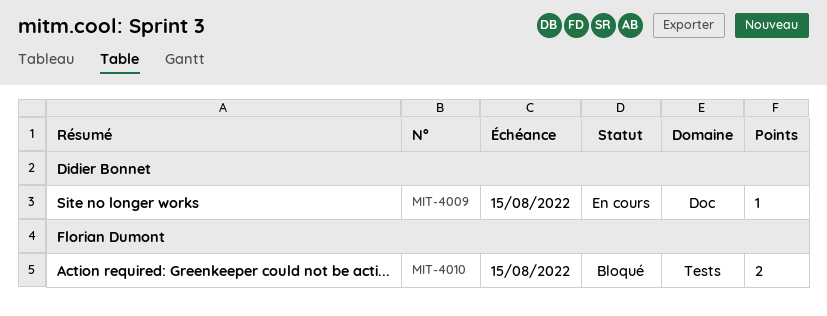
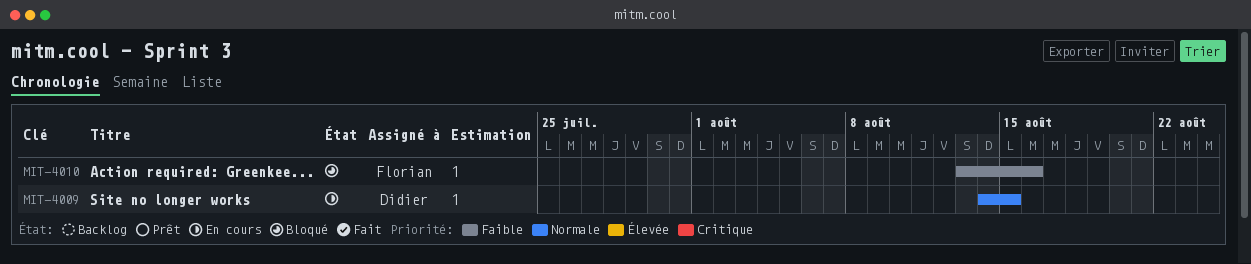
MIT-4010, estimate: 2 -> 1
MIT-4010, due: Aug 15 -> Aug 16

